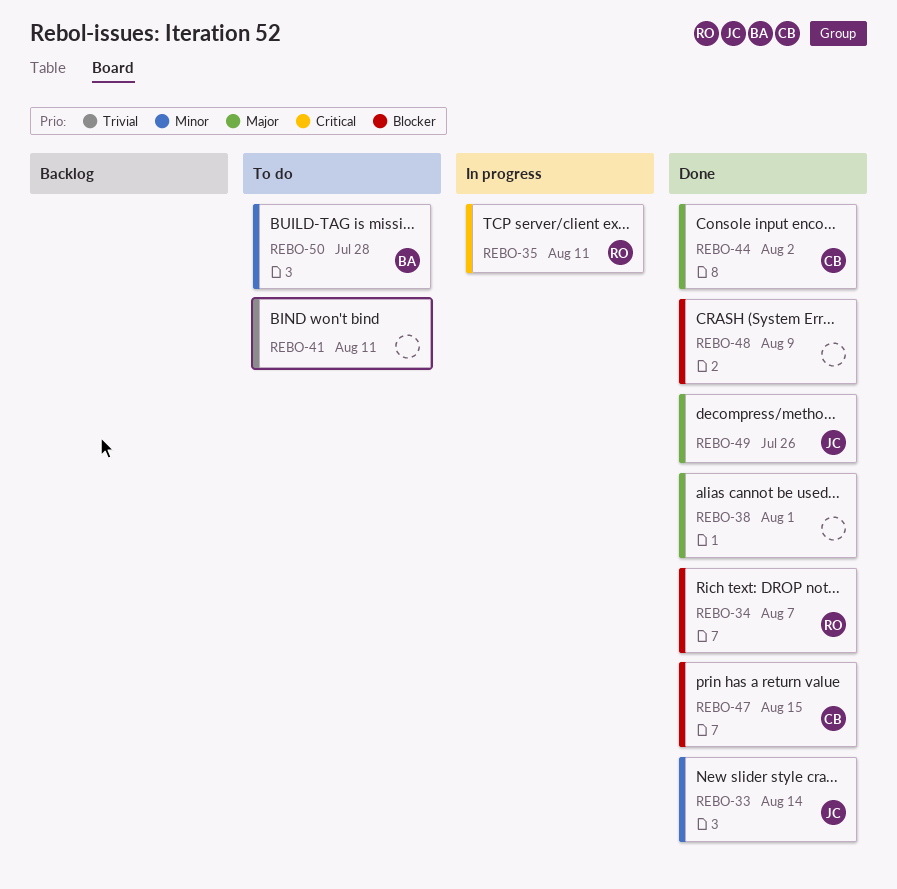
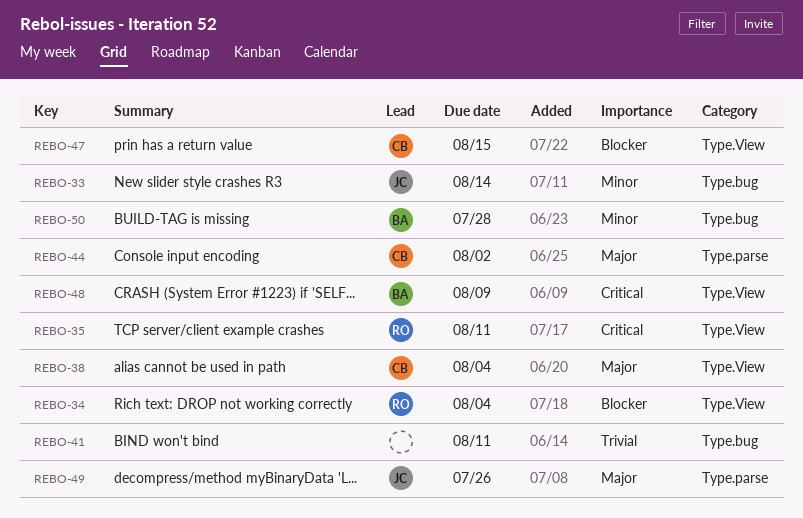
REBO-34, due: Aug 7 -> Aug 4
REBO-38, owner: none -> CB
REBO-38, due: Aug 1 -> Aug 4
REBO-48, owner: none -> BA
REBO-48, priority: Blocker -> Critical

